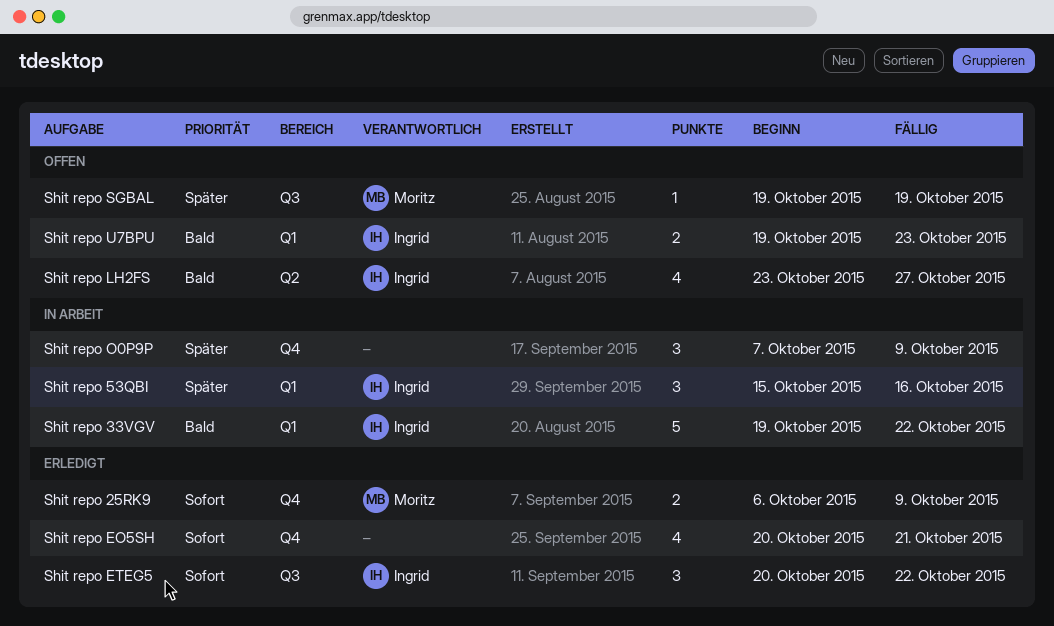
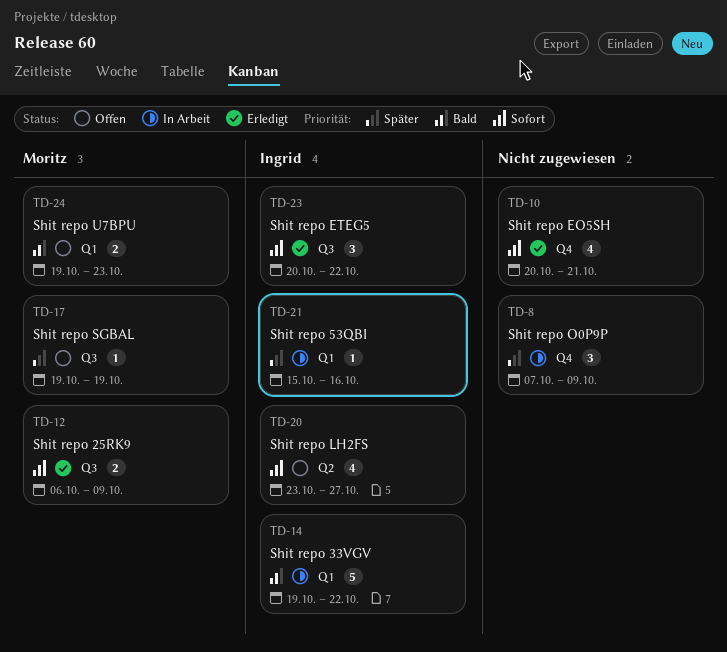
Shit repo 25RK9, label: Q4 -> Q3
Shit repo 53QBI, estimate: 3 -> 1
Shit repo LH2FS, priority: Bald -> Sofort
Shit repo U7BPU, owner: Ingrid -> Moritz

